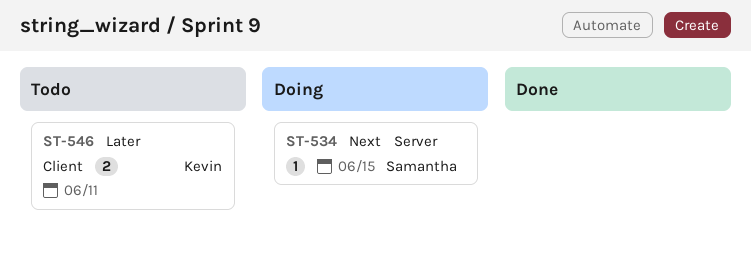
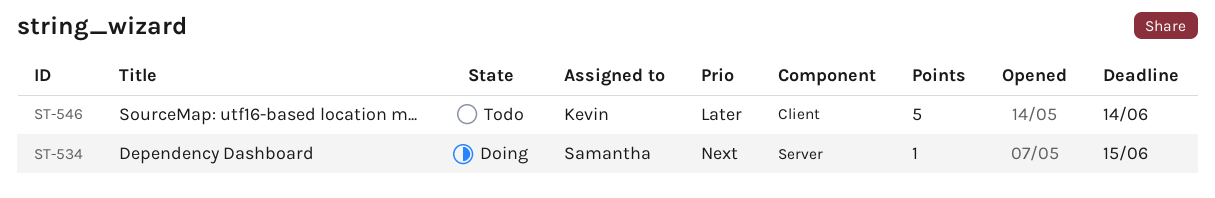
ST-546, estimate: 2 -> 5
ST-546, due: Jun 11 -> Jun 14

